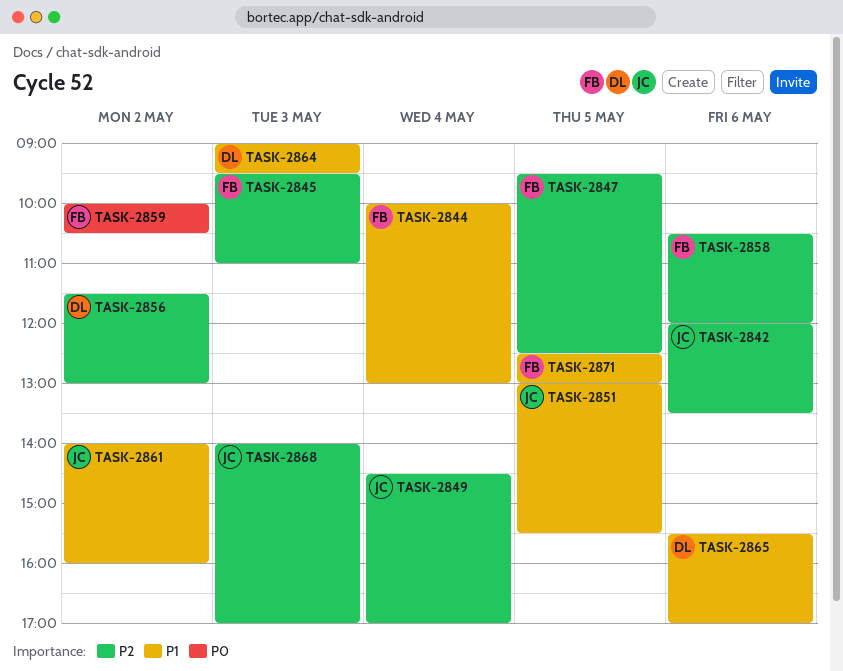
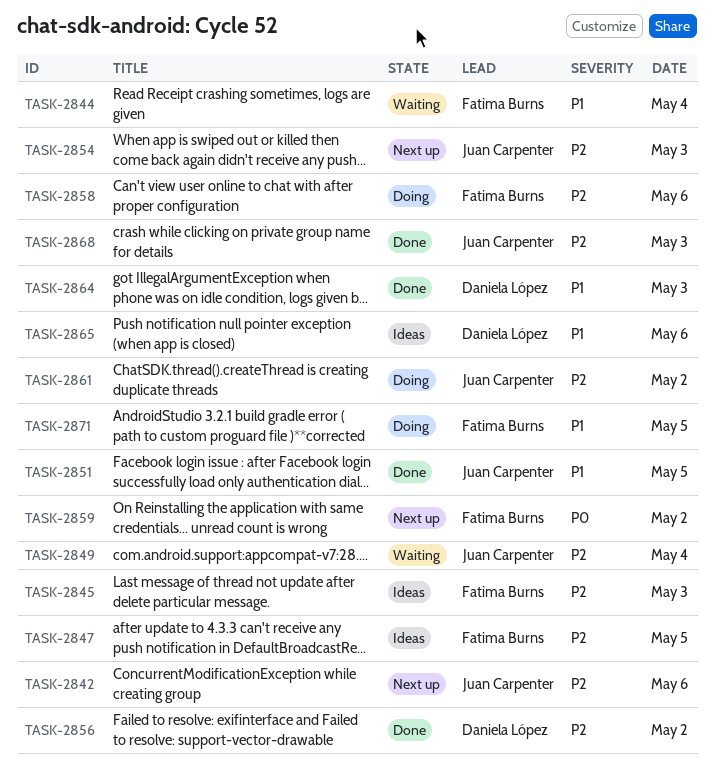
TASK-2854: none -> present
TASK-2861, priority: P1 -> P2

